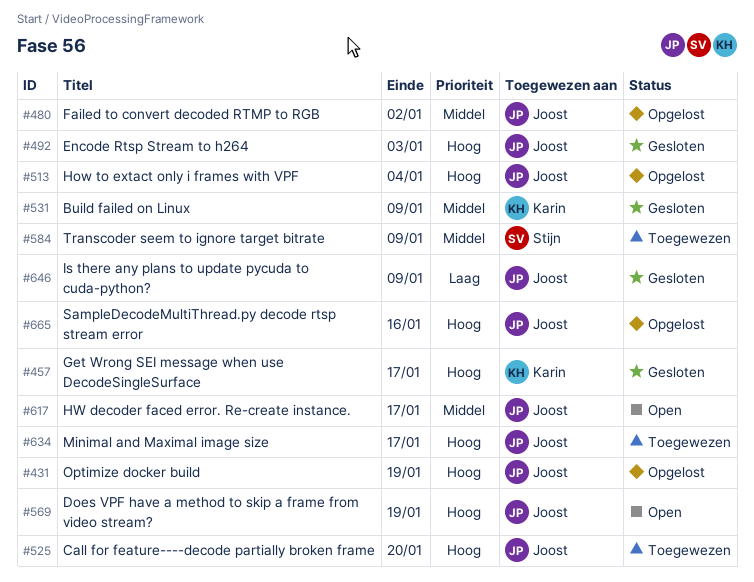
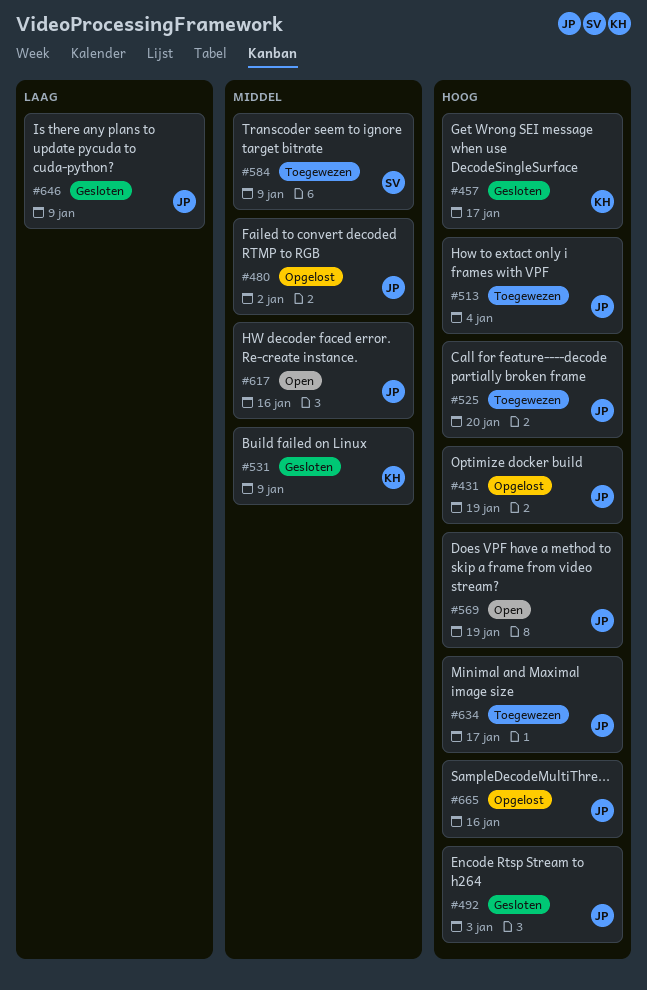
#513, status: Opgelost -> Toegewezen
#617, due: Jan 17 -> Jan 16

